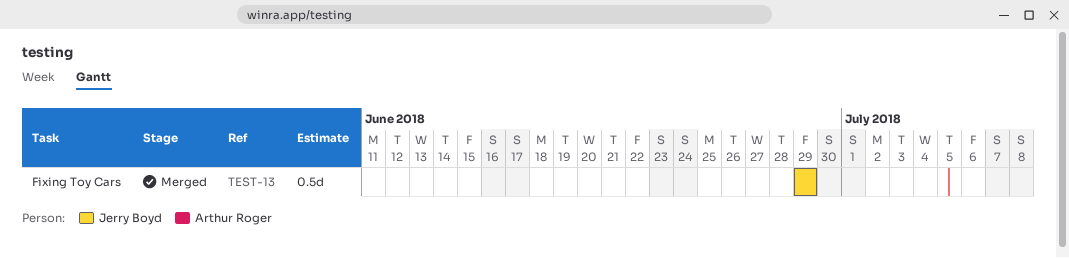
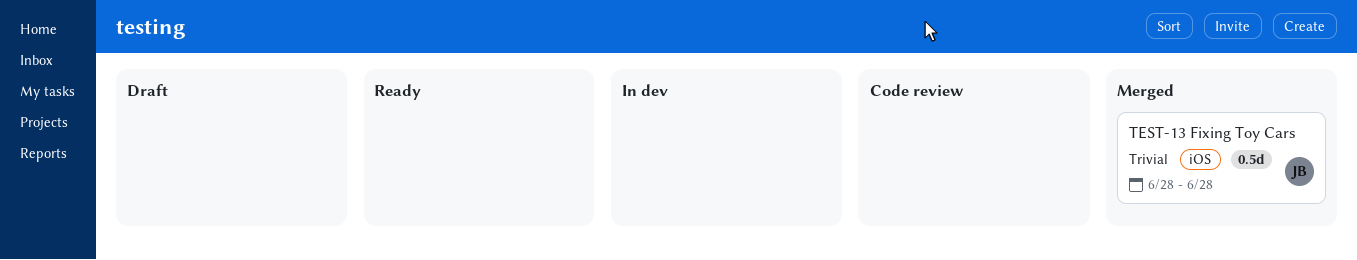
TEST-13, start: Jun 29 -> Jun 28
TEST-13, due: Jun 29 -> Jun 28

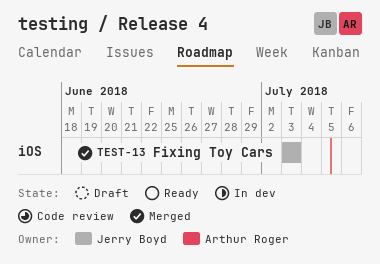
TEST-13, start: Jun 28 -> Jul 3
TEST-13, due: Jun 28 -> Jul 3

